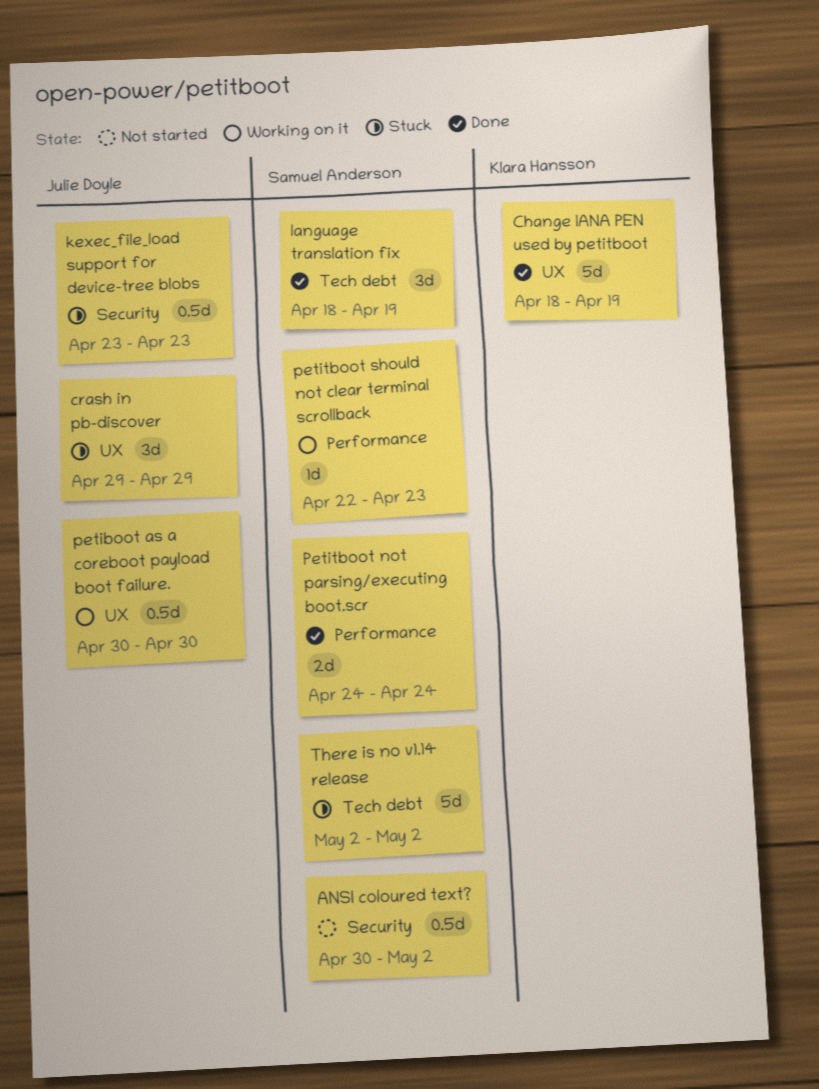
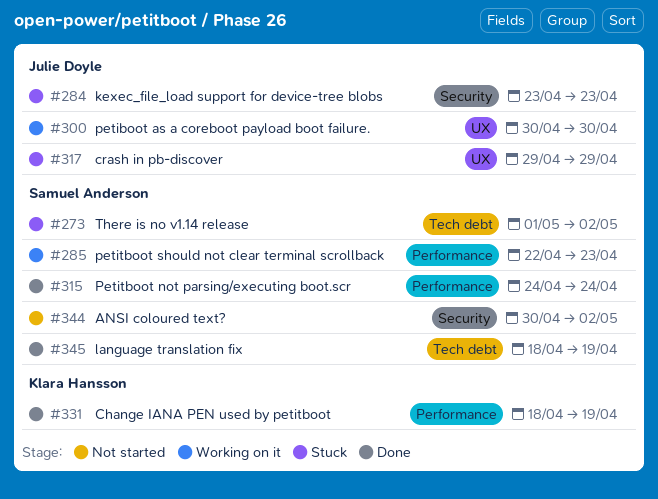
Change IANA PEN used by petitboot, label: UX -> Performance
There is no v1.14 release, start: May 2 -> May 1

